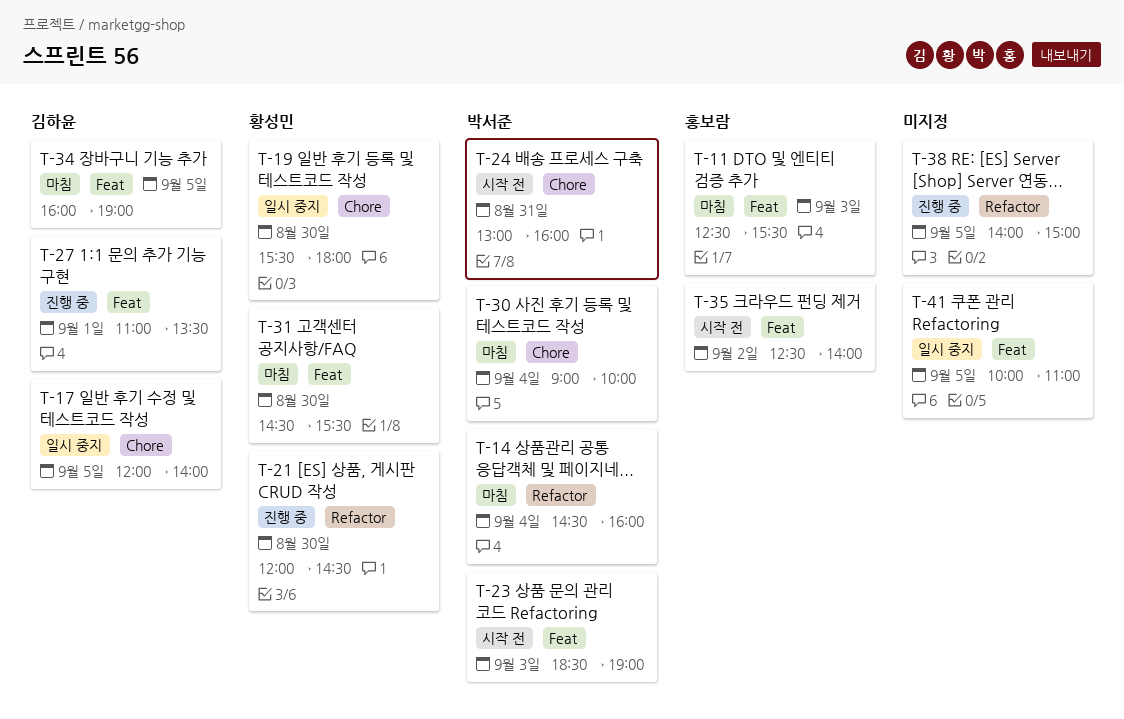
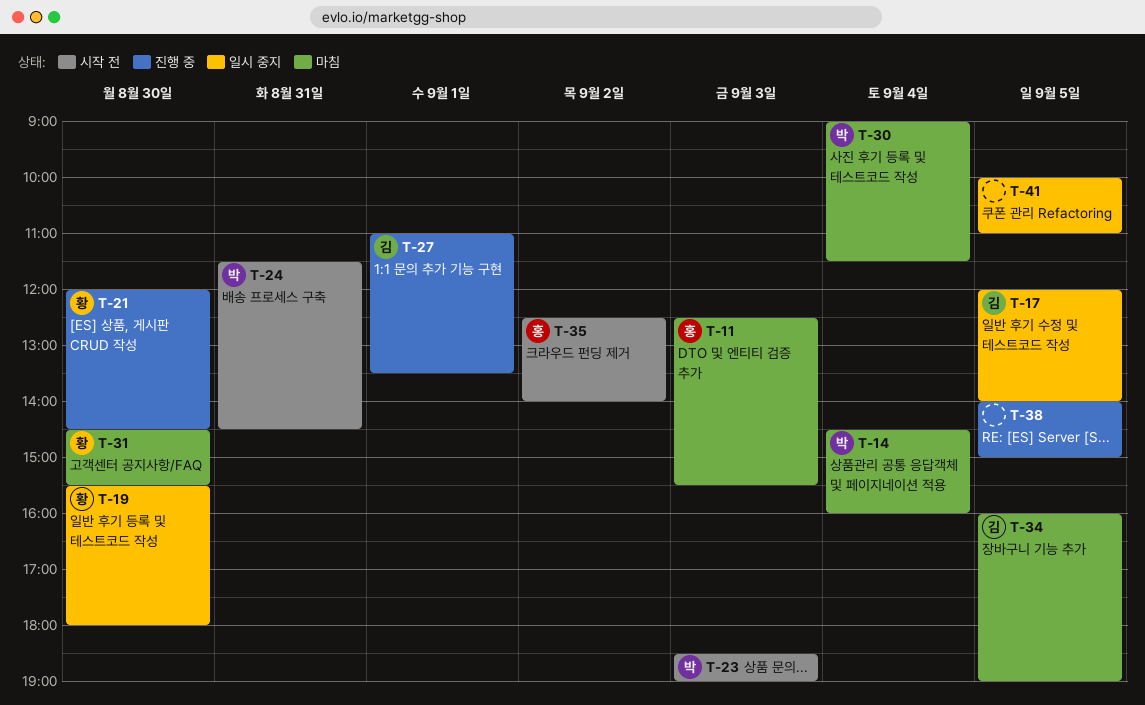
T-24, begins: 13:00 -> 11:30
T-24, ends: 16:00 -> 14:30
T-30, ends: 10:00 -> 11:30

